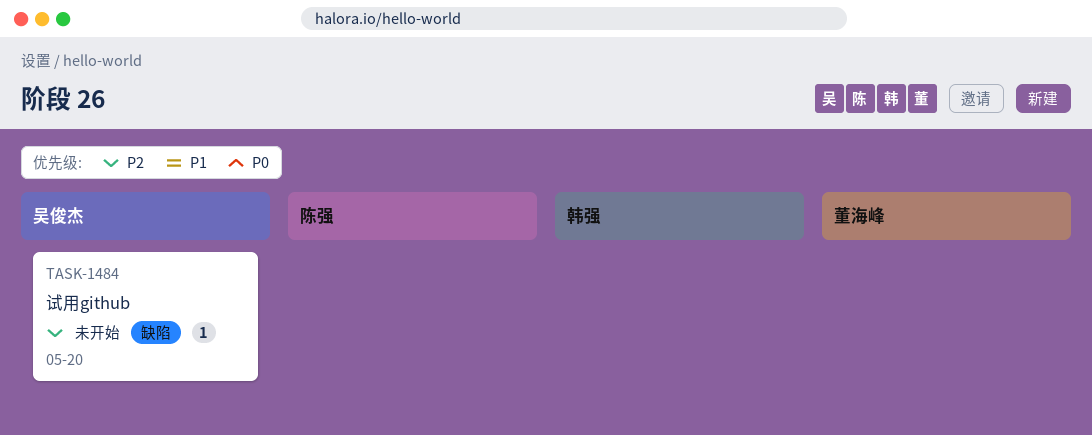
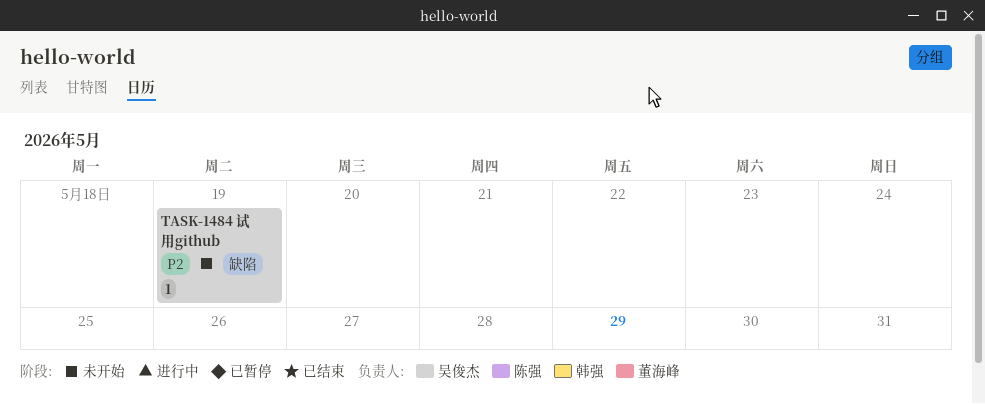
TASK-1484, due: May 20 -> May 19

